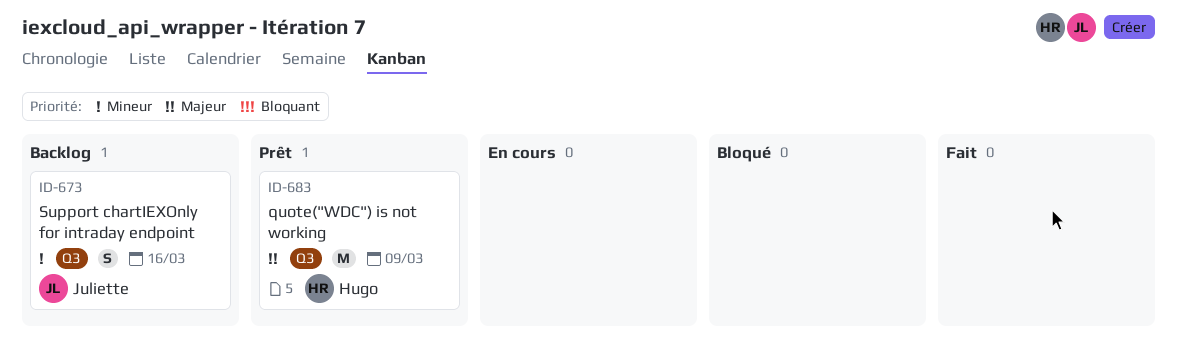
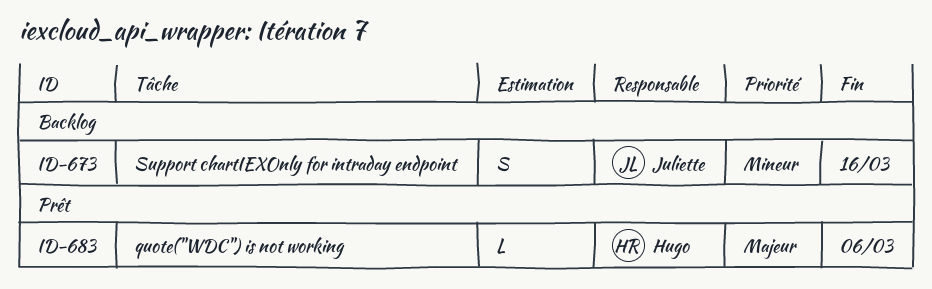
ID-683, estimate: M -> L
ID-683, due: Mar 9 -> Mar 6

